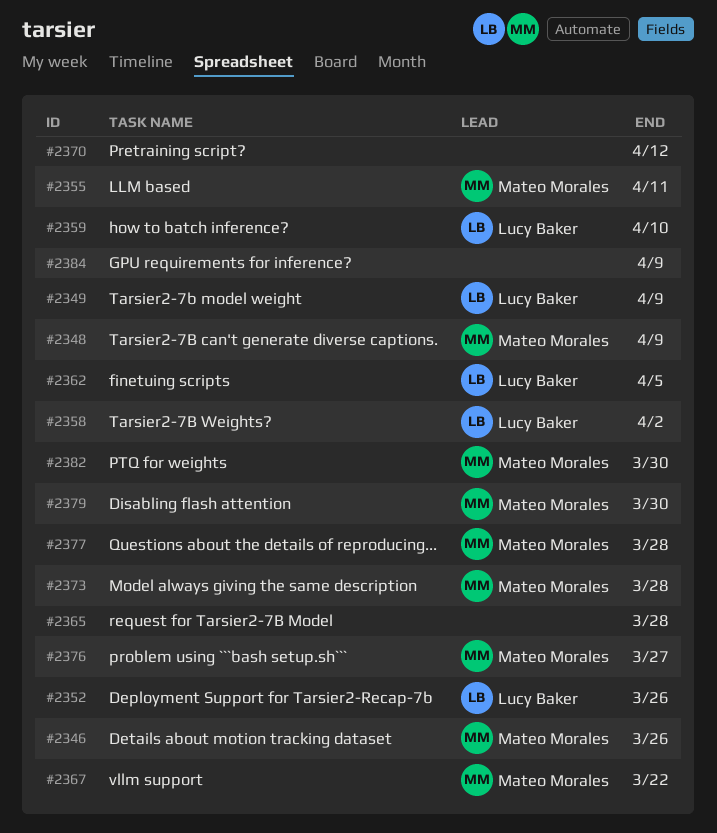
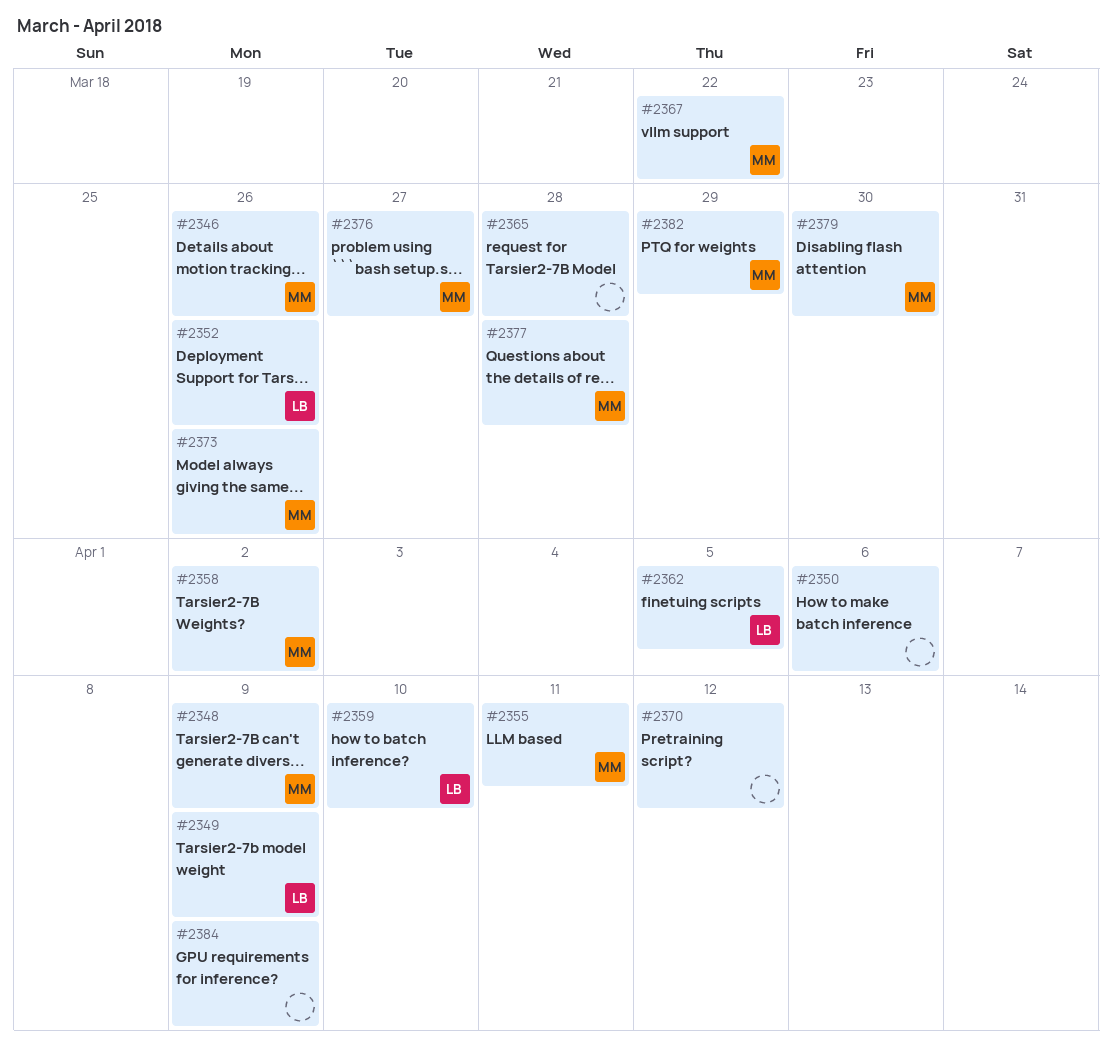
#2350: none -> present
#2358, owner: Lucy Baker -> Mateo Morales
#2373, due: Mar 28 -> Mar 26
#2382, due: Mar 30 -> Mar 29

